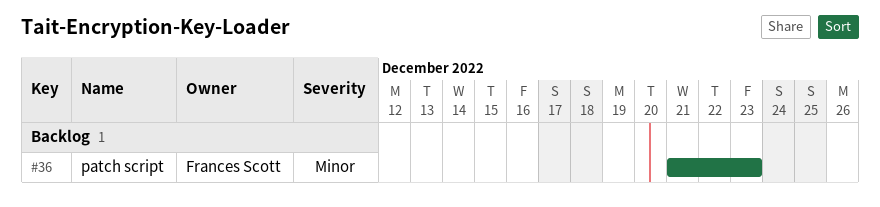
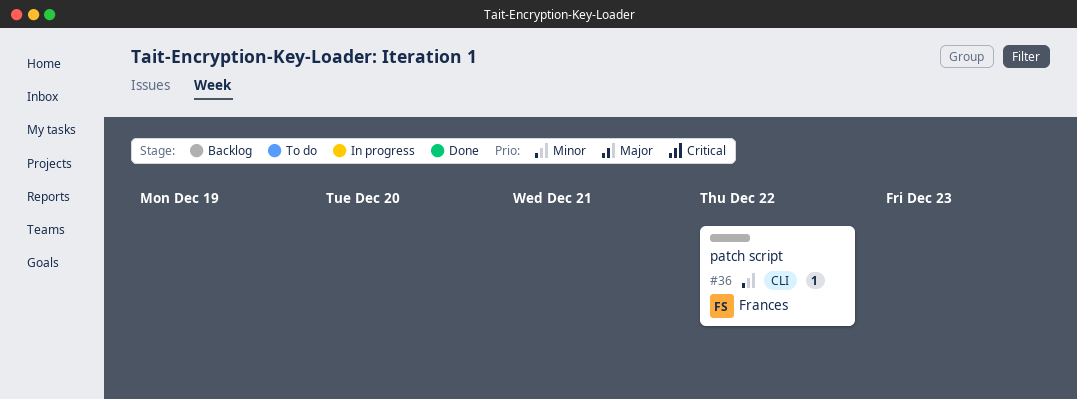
#36, due: Dec 23 -> Dec 22

